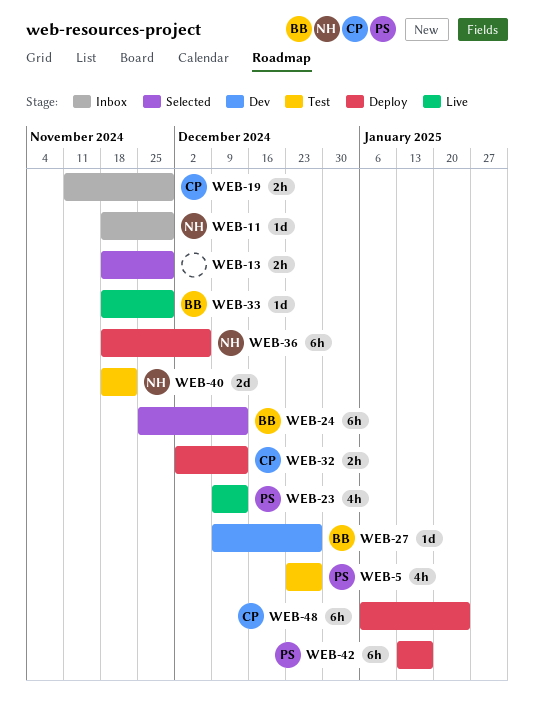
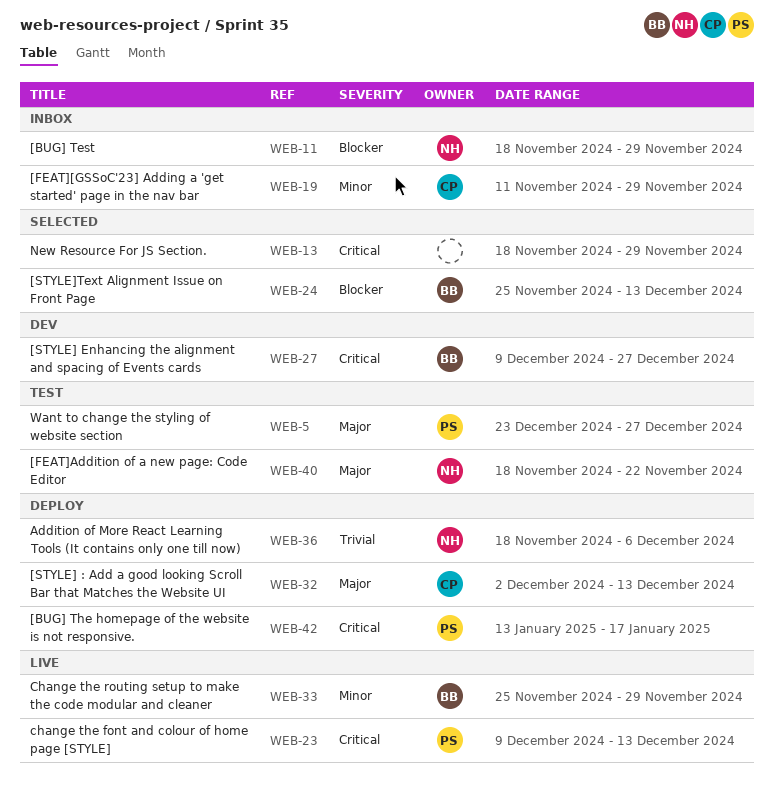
WEB-33, start: Nov 18 -> Nov 25
WEB-48: present -> none

